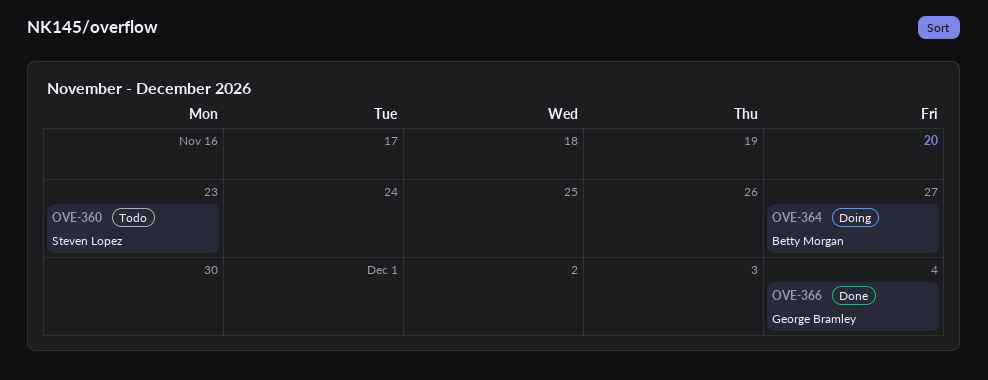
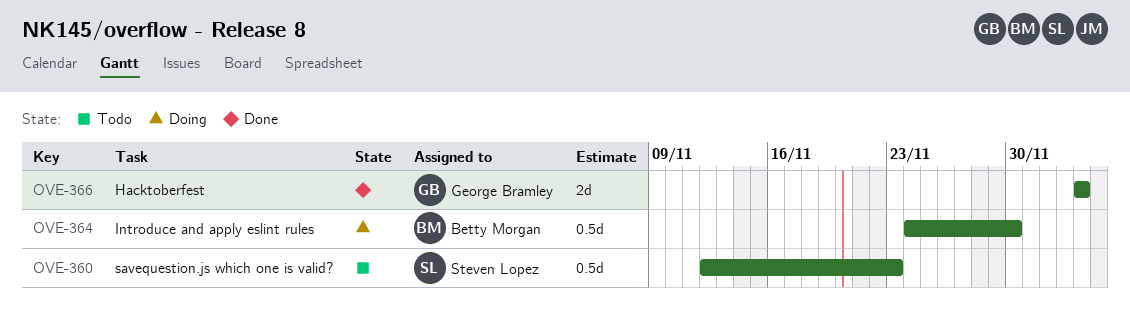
OVE-364, due: Nov 27 -> Nov 30

